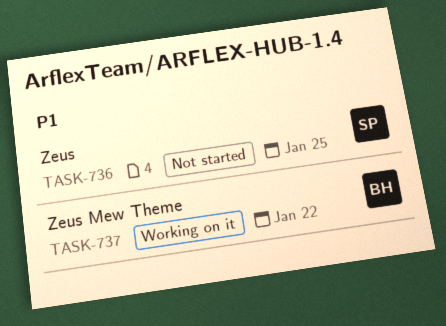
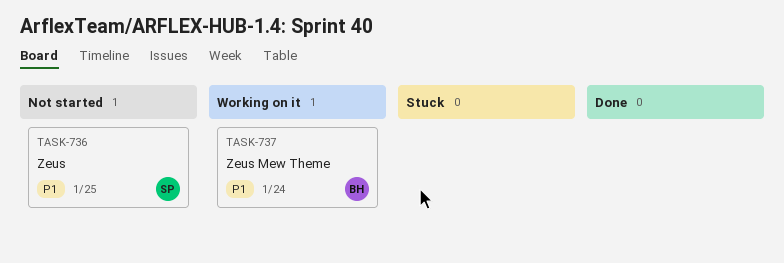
TASK-737, due: Jan 22 -> Jan 24

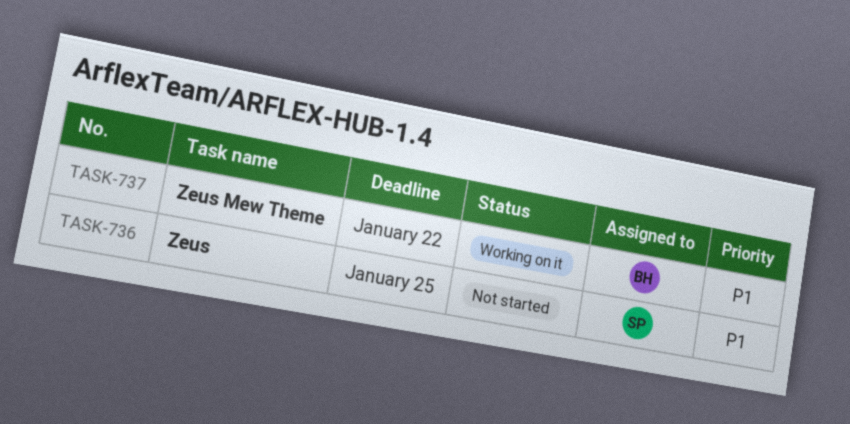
TASK-737, due: Jan 24 -> Jan 22

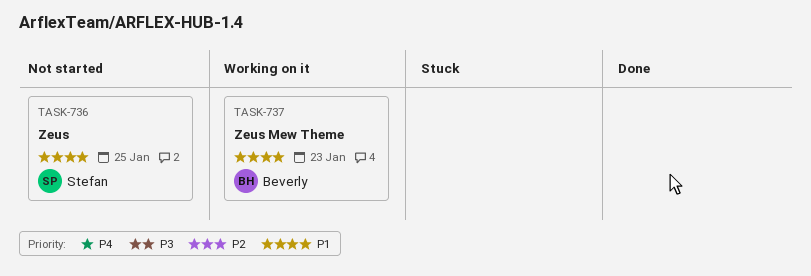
TASK-737, due: Jan 22 -> Jan 23

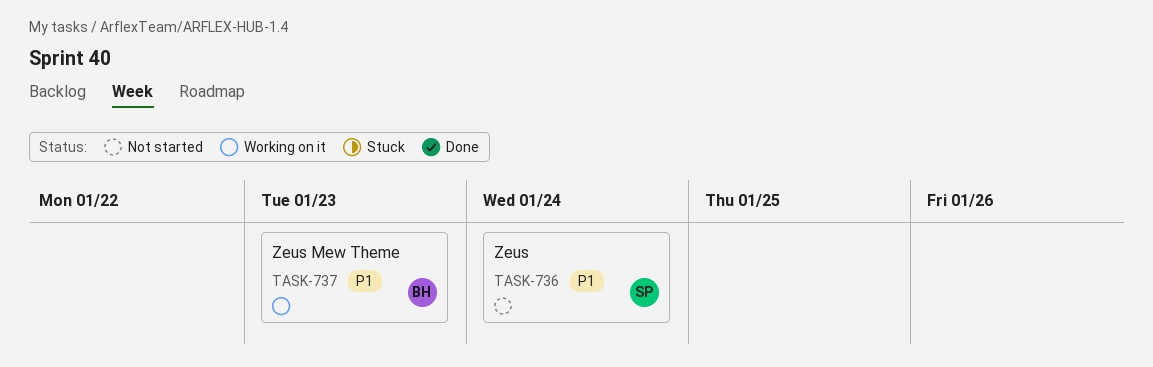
TASK-736, due: Jan 25 -> Jan 24

